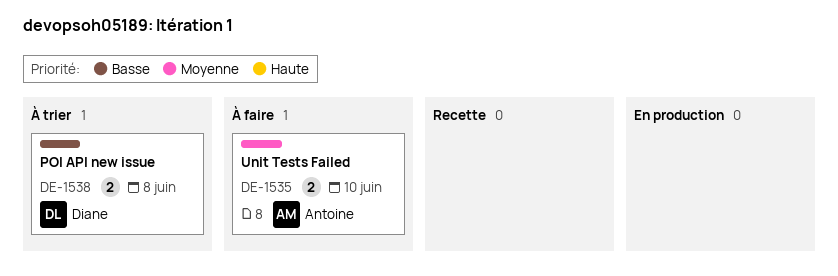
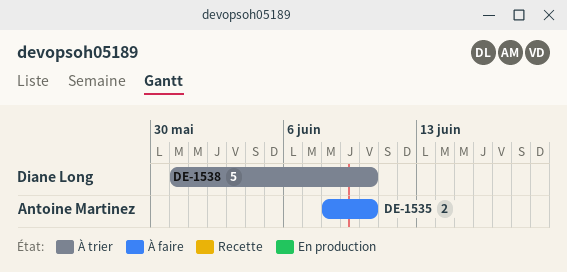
DE-1538, estimate: 2 -> 5
DE-1538, due: Jun 8 -> Jun 10

